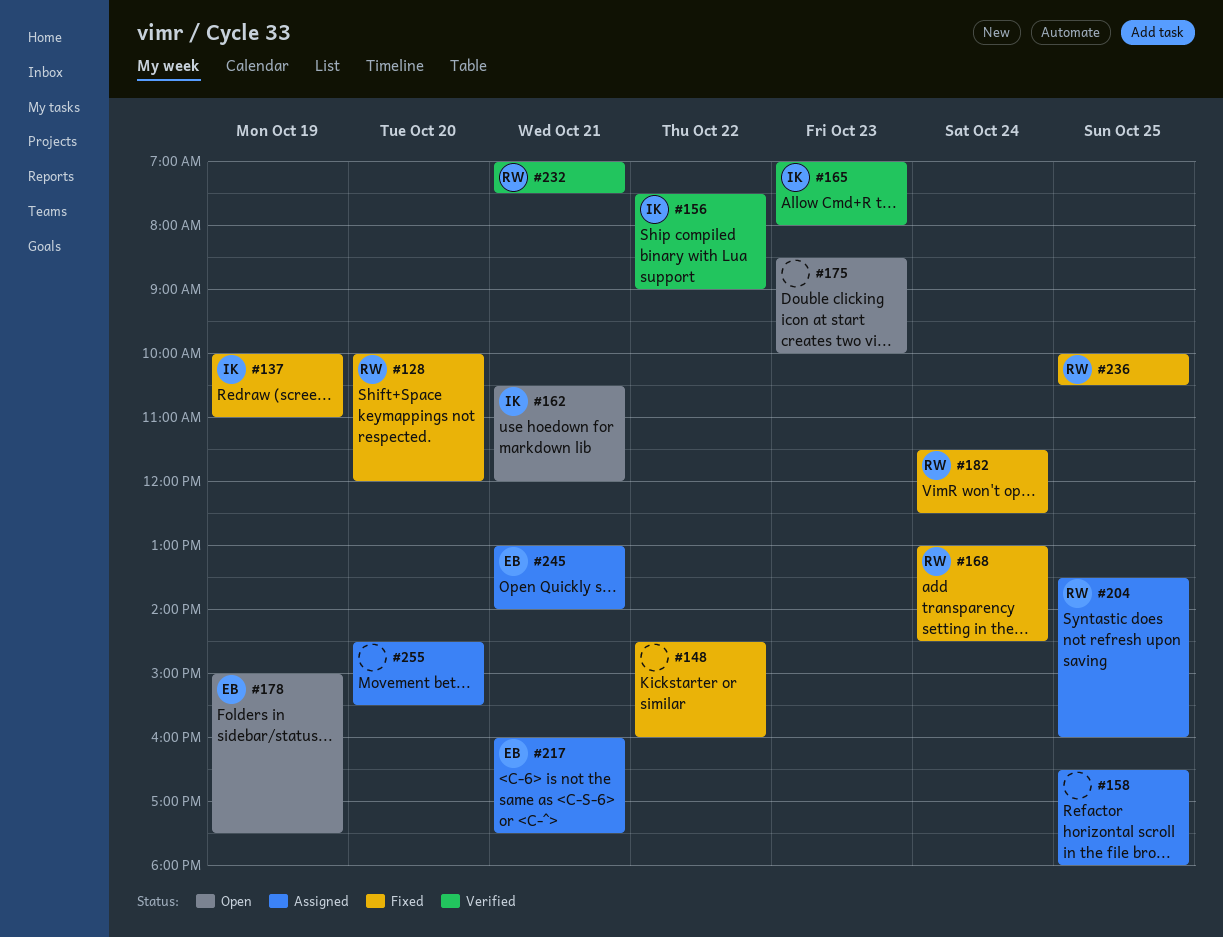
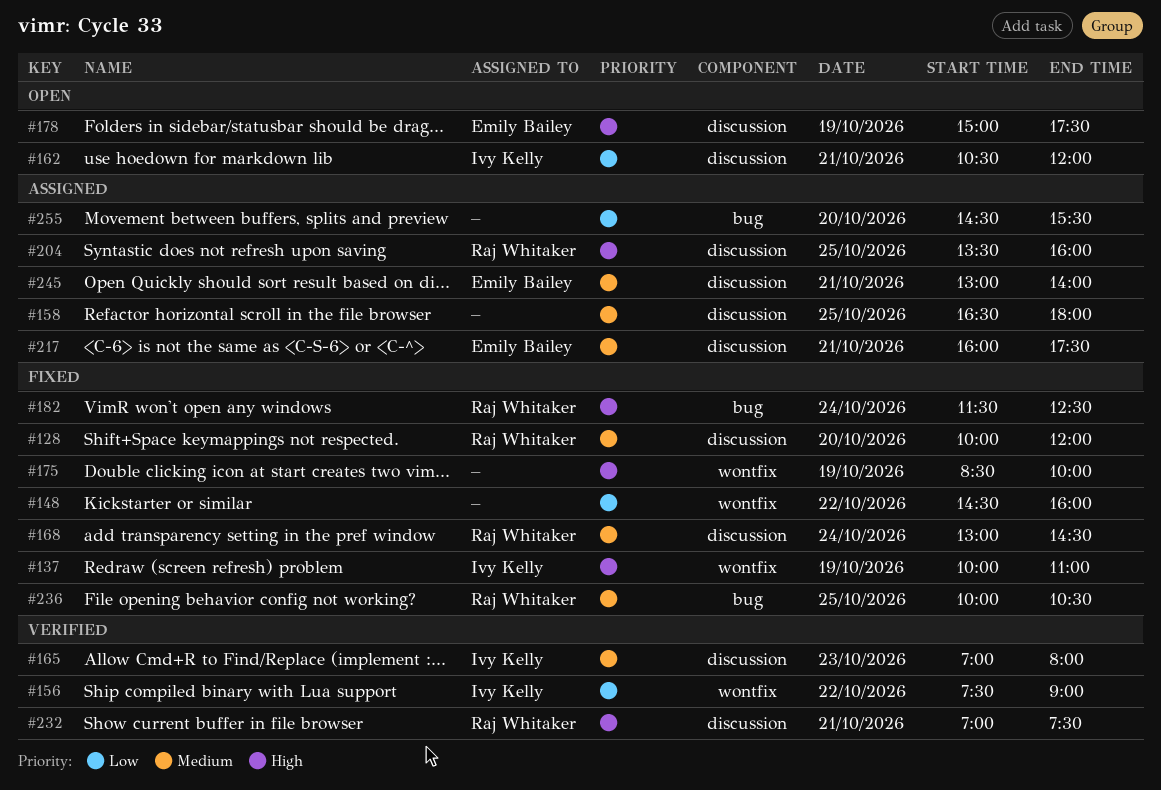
#175, status: Open -> Fixed
#175, day: Oct 23 -> Oct 19

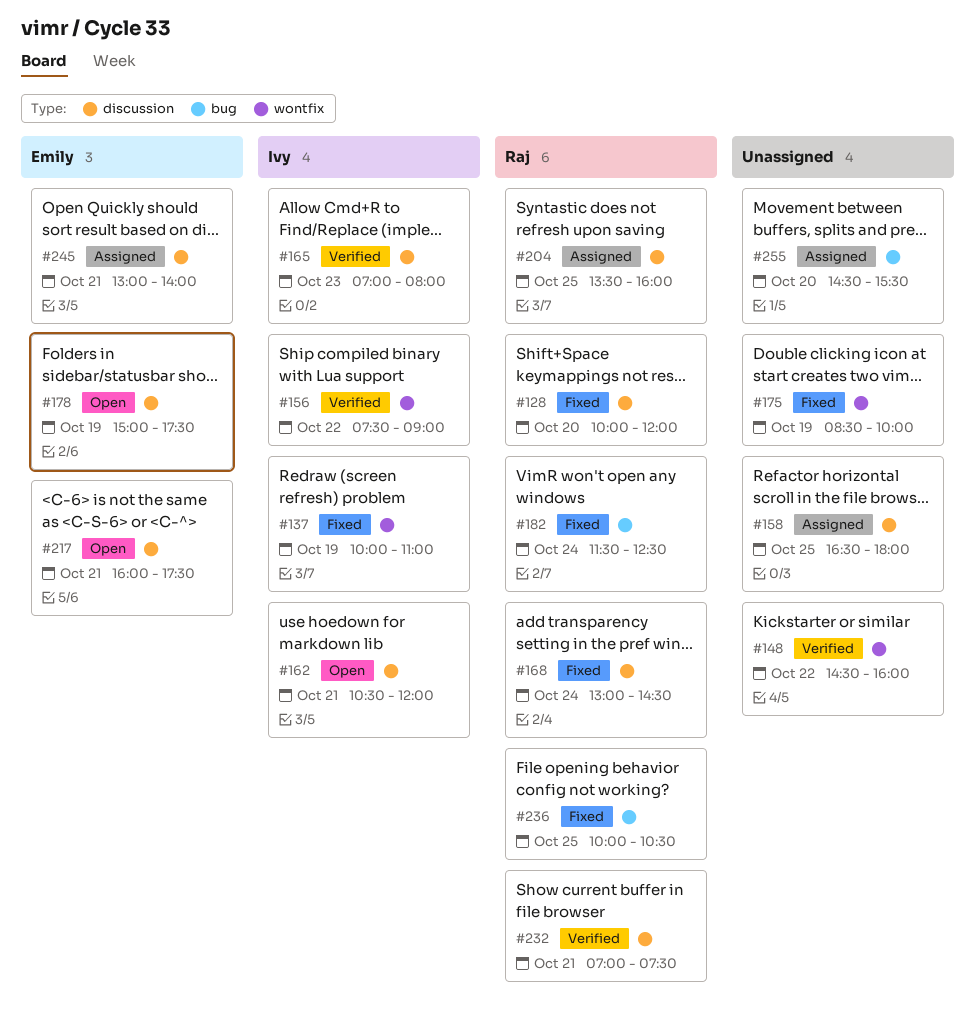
#148, status: Fixed -> Verified
#217, status: Assigned -> Open

